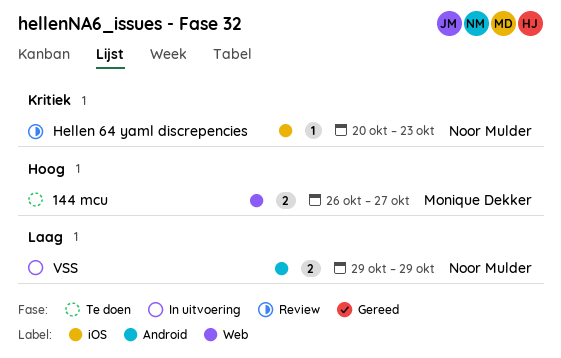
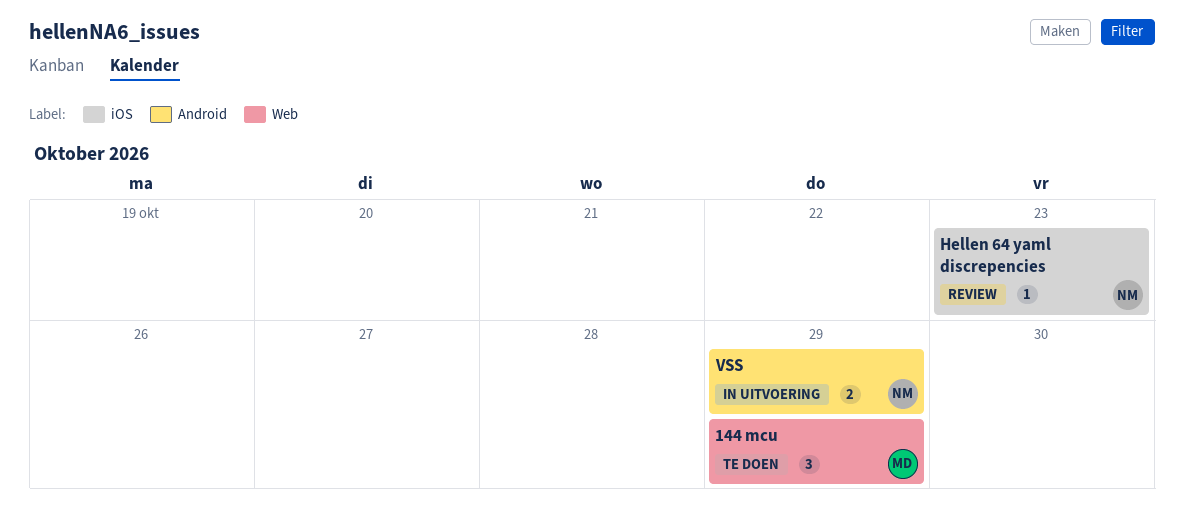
144 mcu, estimate: 2 -> 3
144 mcu, due: Oct 27 -> Oct 29

